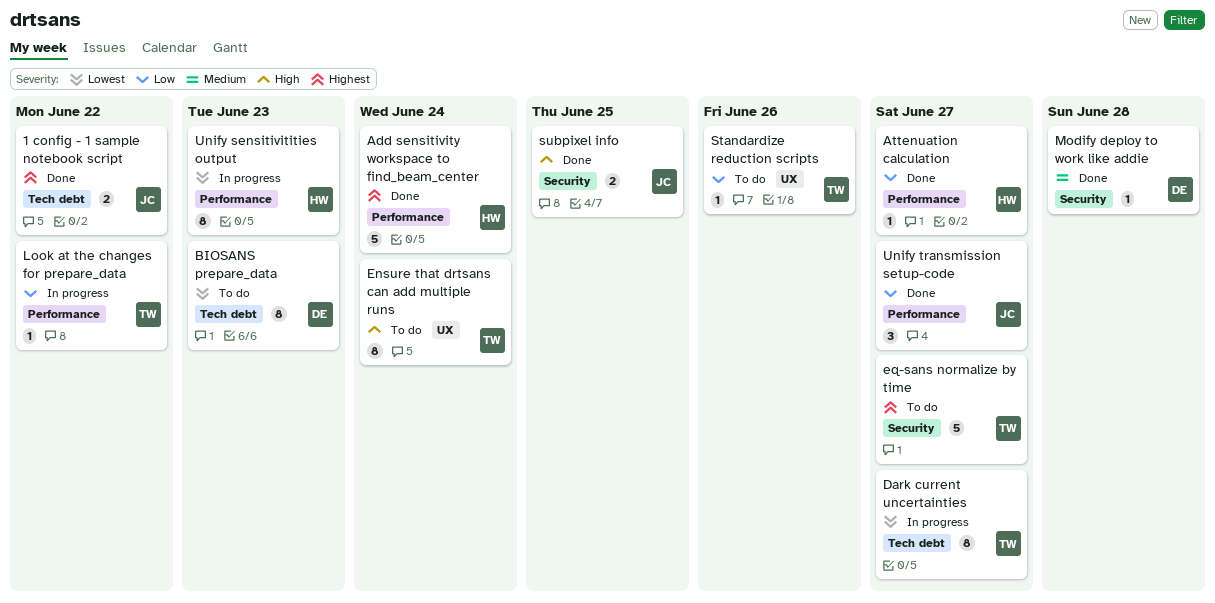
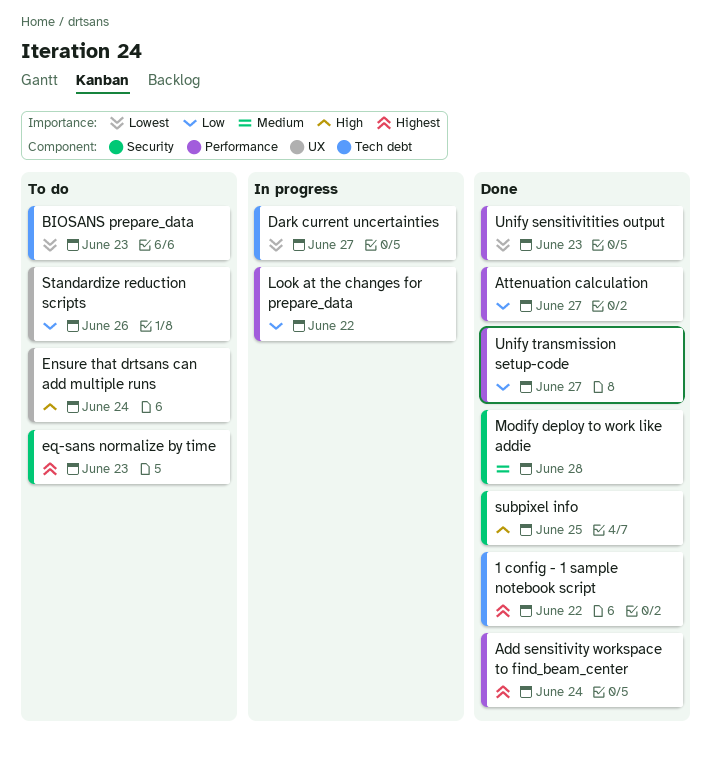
eq-sans normalize by time, due: Jun 27 -> Jun 23
Unify sensitivitities output, status: In progress -> Done

